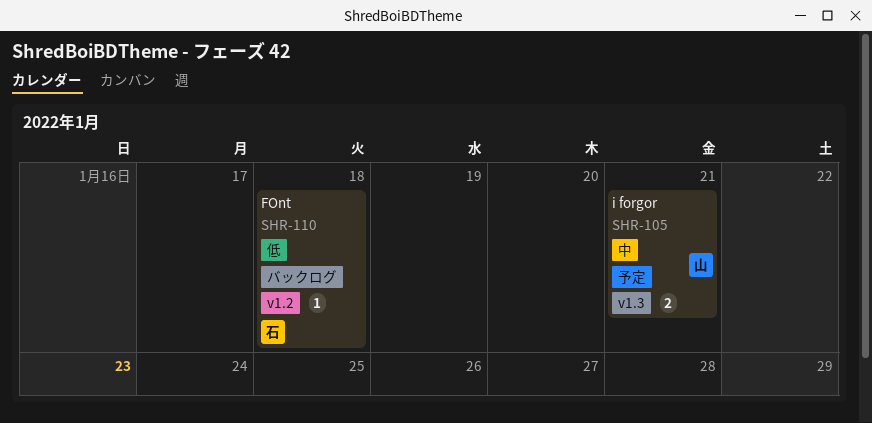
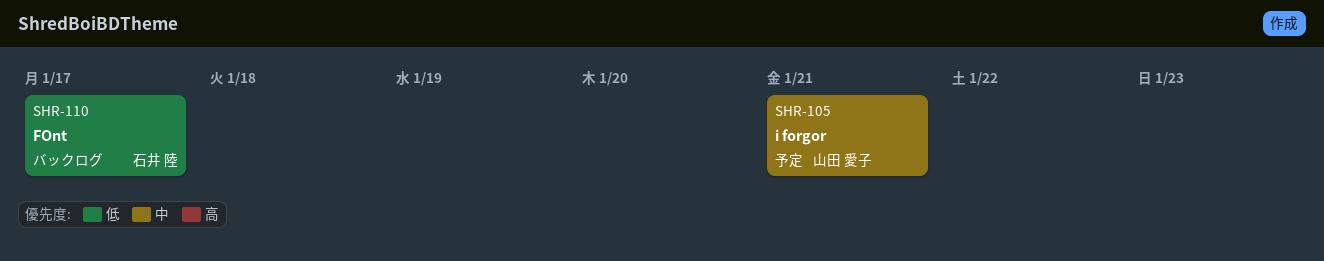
SHR-110, due: Jan 18 -> Jan 17

